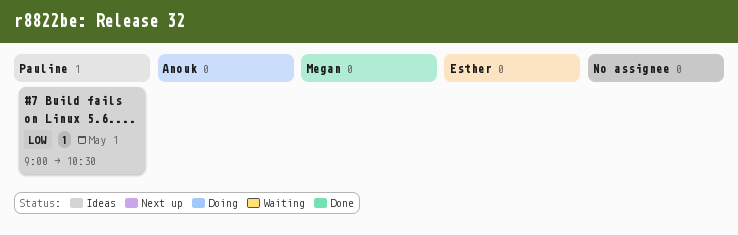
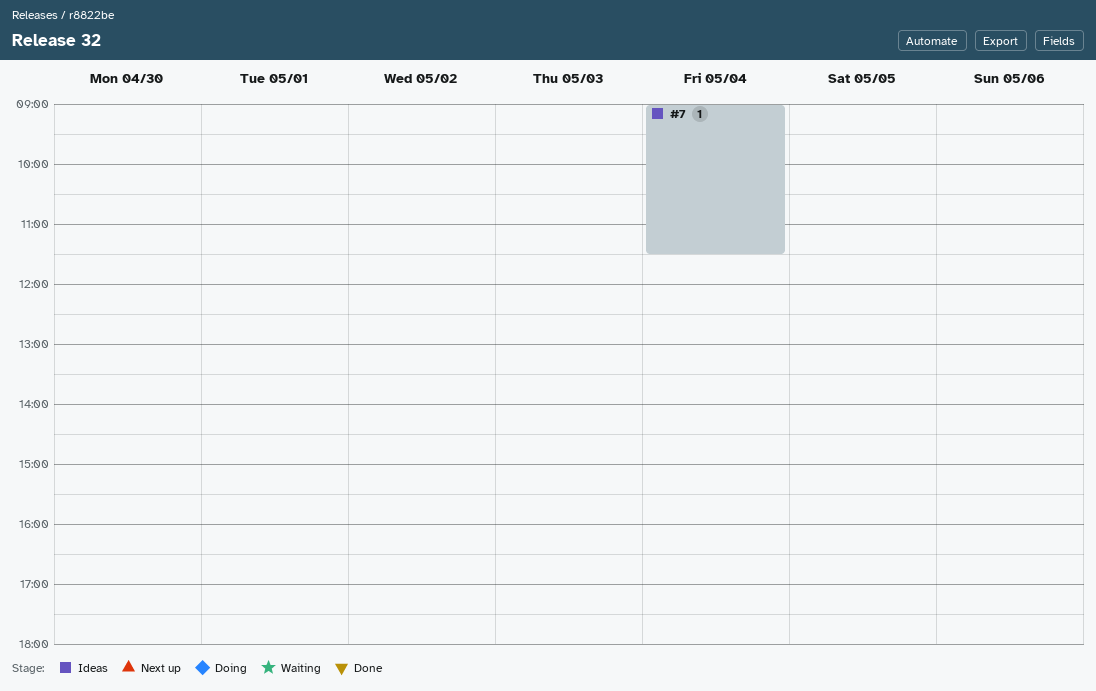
#7, day: May 1 -> May 4
#7, ends: 10:30 -> 11:30

